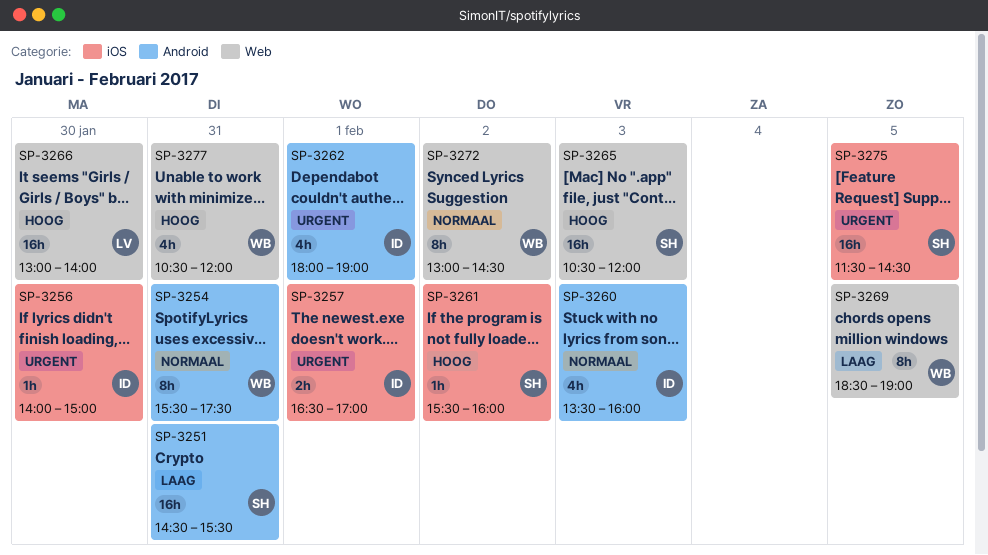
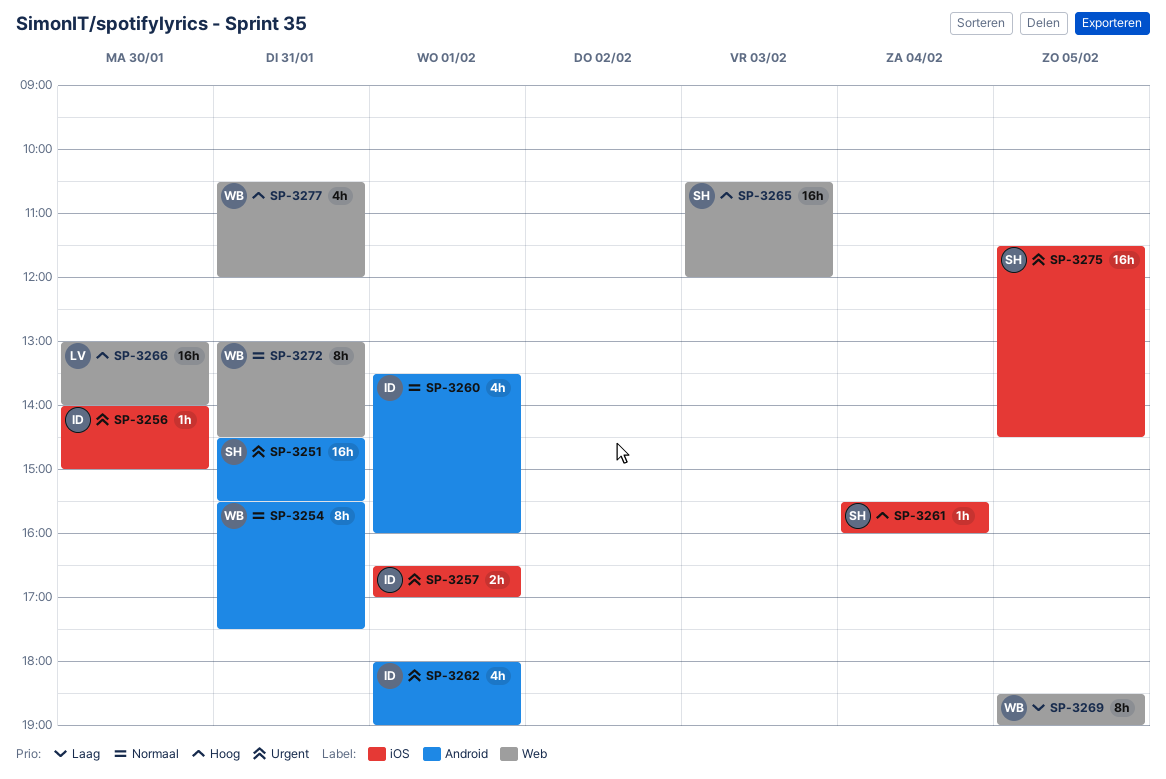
SP-3251, priority: Laag -> Urgent
SP-3260, day: Feb 3 -> Feb 1
SP-3261, day: Feb 2 -> Feb 4
SP-3272, day: Feb 2 -> Jan 31

